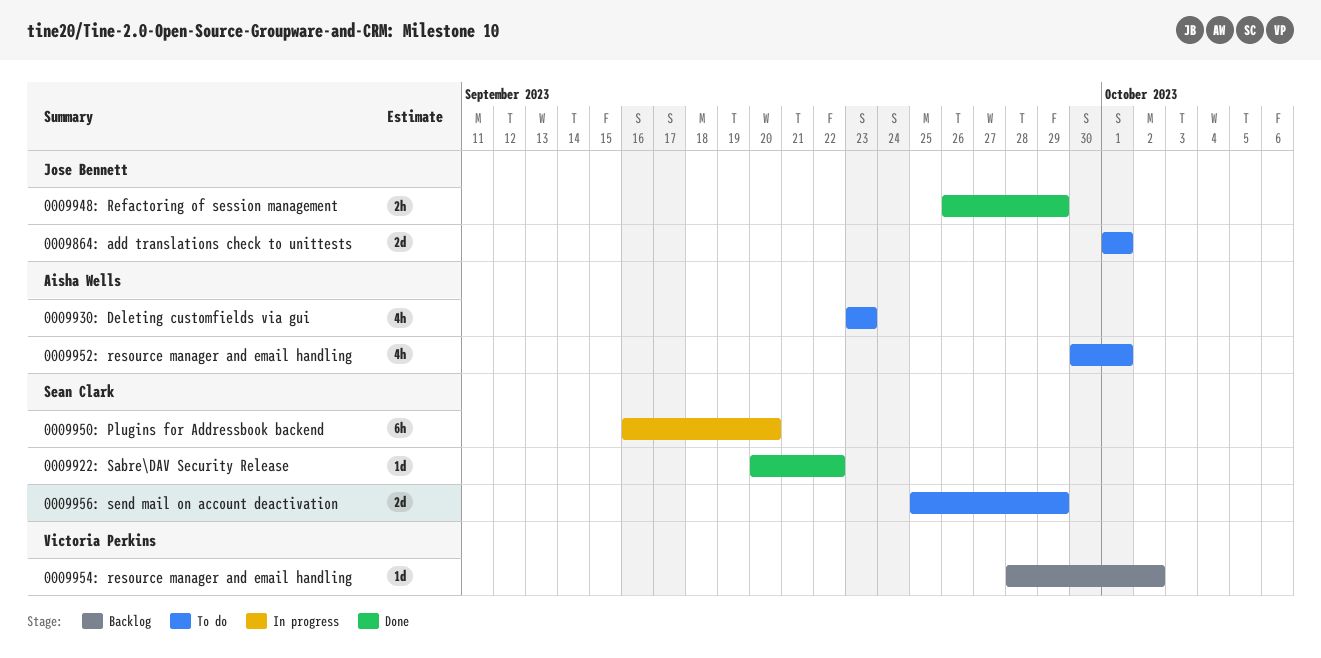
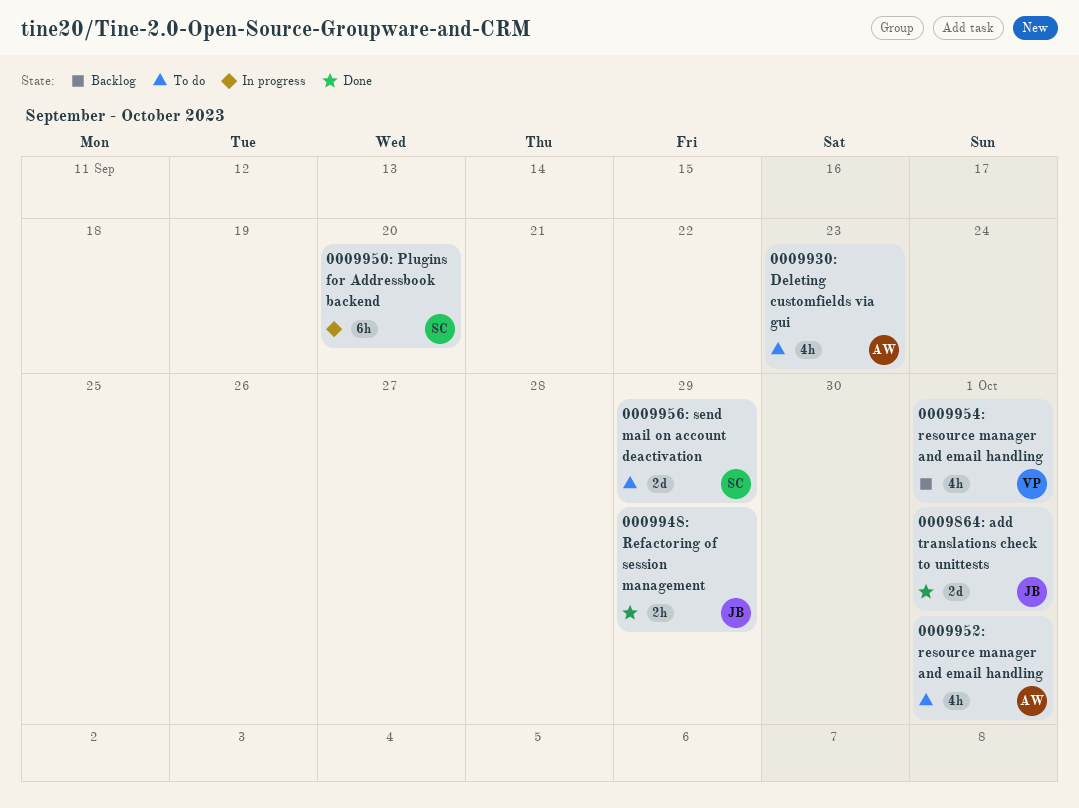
0009864: add translations check to unittests, status: To do -> Done
0009922: Sabre\DAV Security Release: present -> none
0009954: resource manager and email handling, estimate: 1d -> 4h
0009954: resource manager and email handling, due: Oct 2 -> Oct 1

